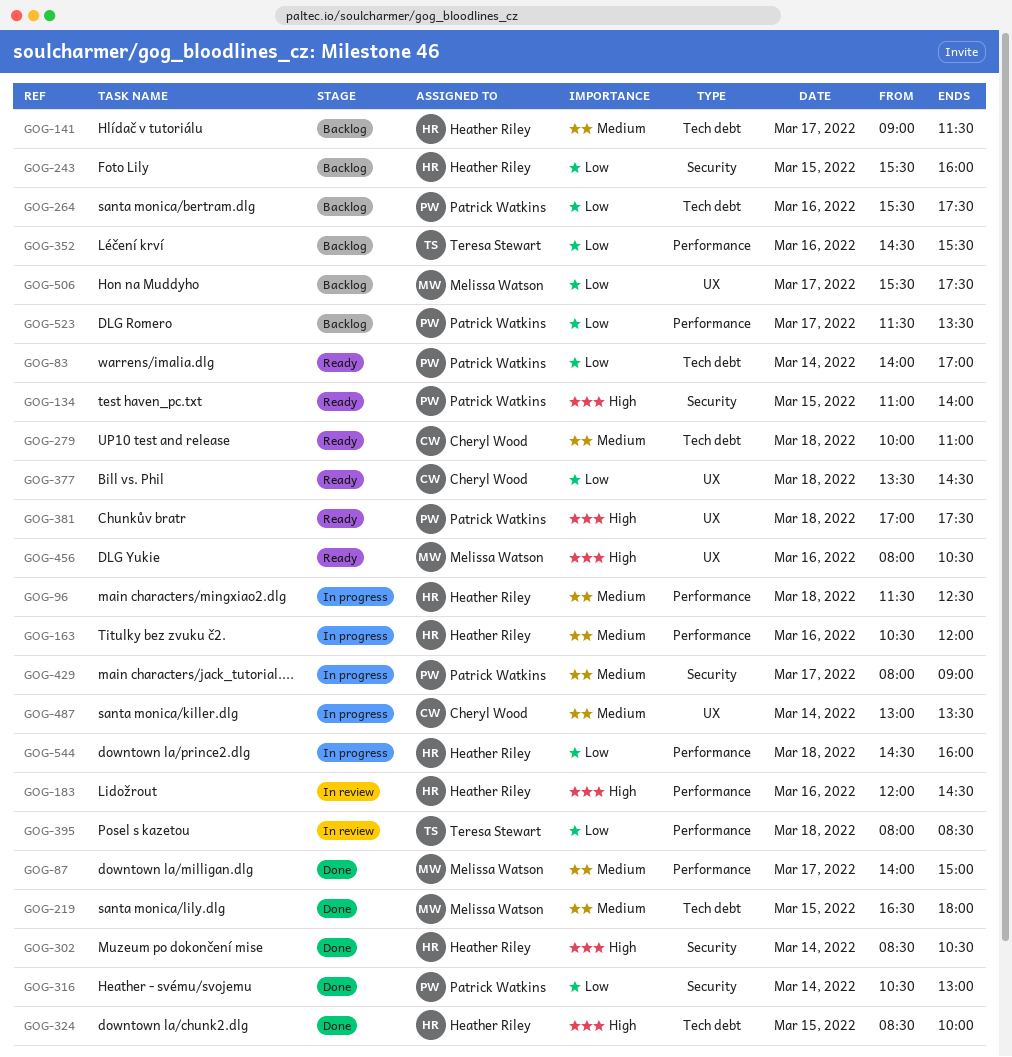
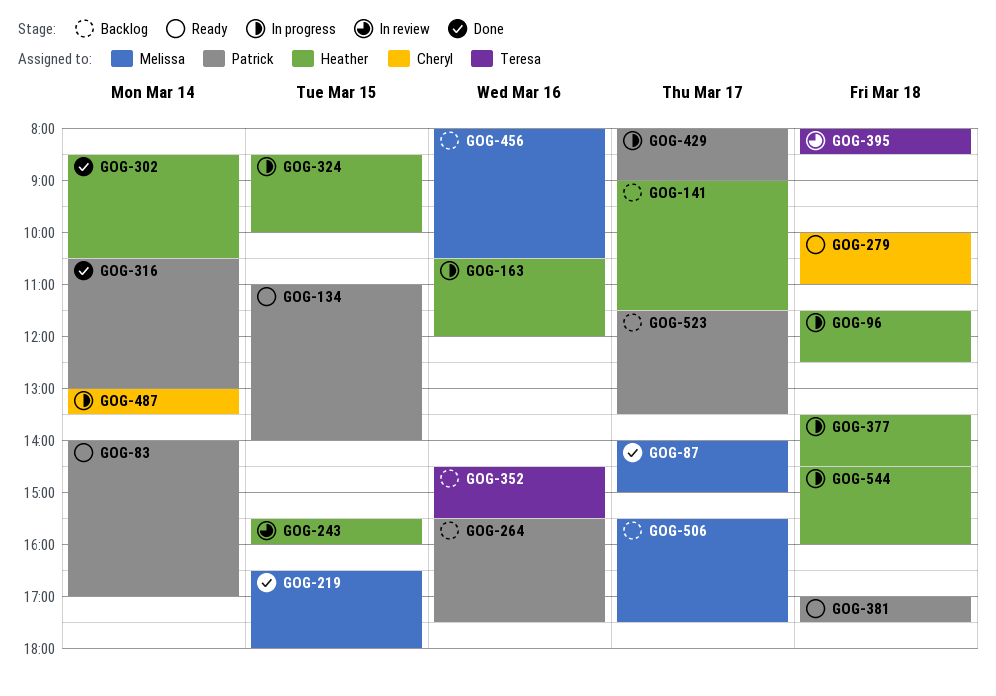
GOG-183: present -> none
GOG-243, status: Backlog -> In review
GOG-324, status: Done -> In progress
GOG-377, status: Ready -> In progress
GOG-377, owner: Cheryl Wood -> Heather Riley
GOG-456, status: Ready -> Backlog

